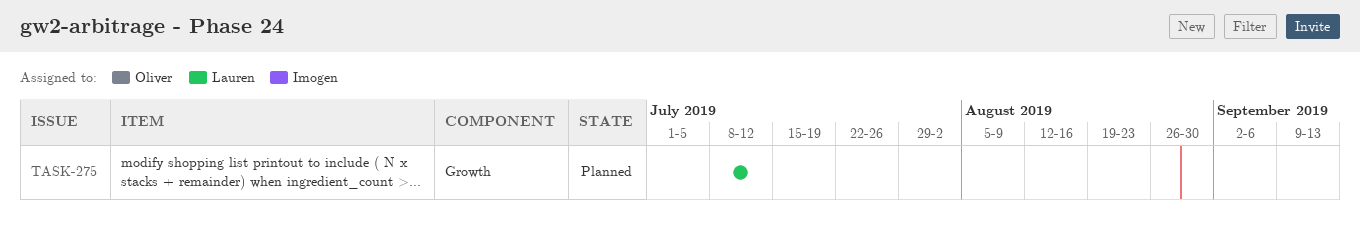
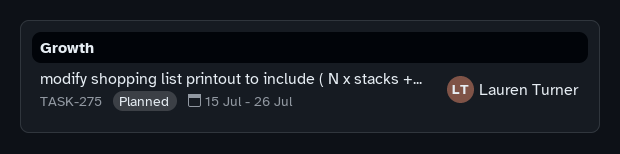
TASK-275, start: Jul 8 -> Jul 15
TASK-275, due: Jul 12 -> Jul 26

